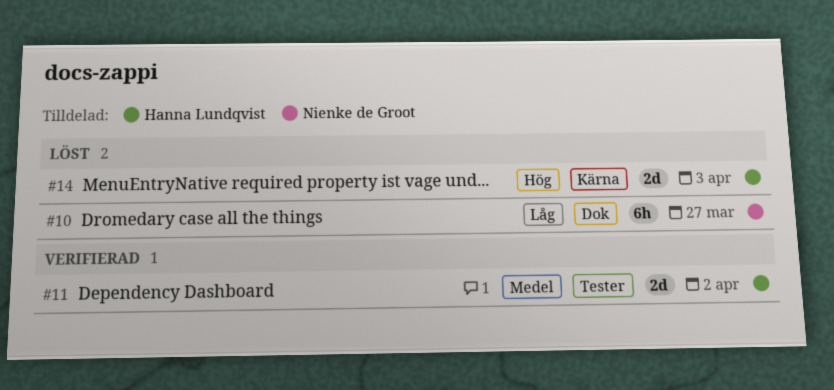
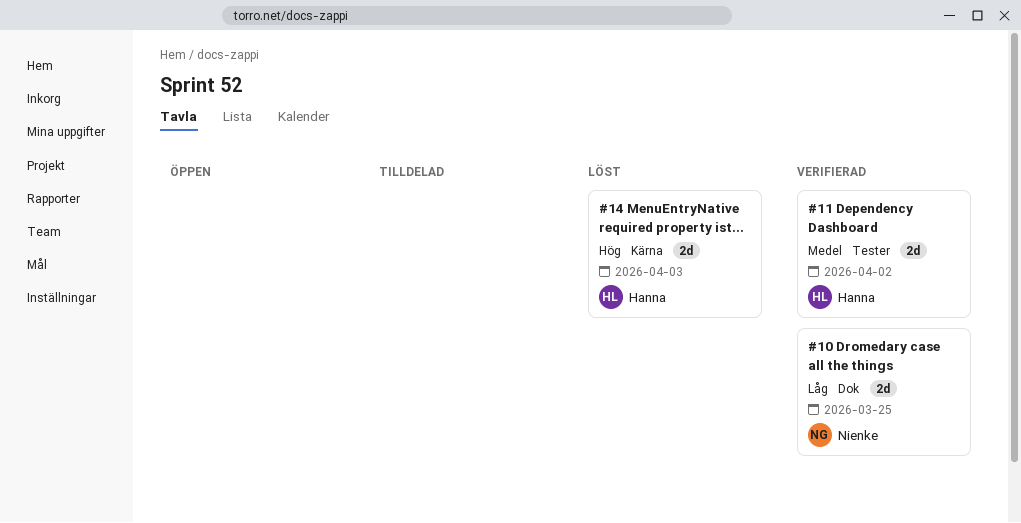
#10, status: Löst -> Verifierad
#10, estimate: 6h -> 2d
#10, due: Mar 27 -> Mar 25

